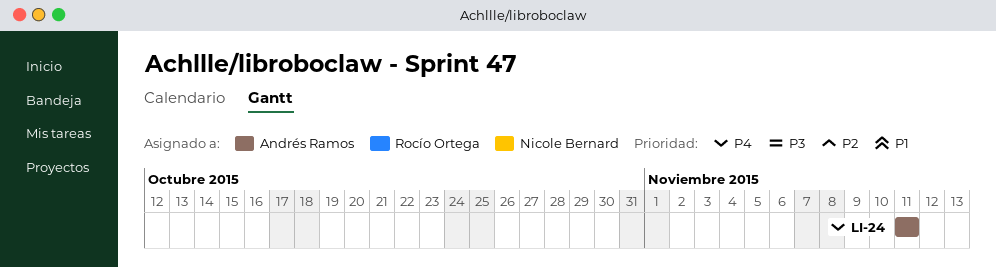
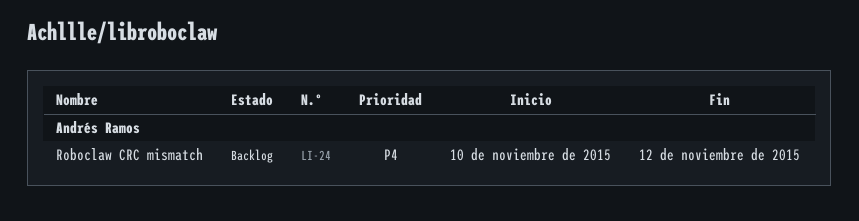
LI-24, start: Nov 11 -> Nov 10
LI-24, due: Nov 11 -> Nov 12

